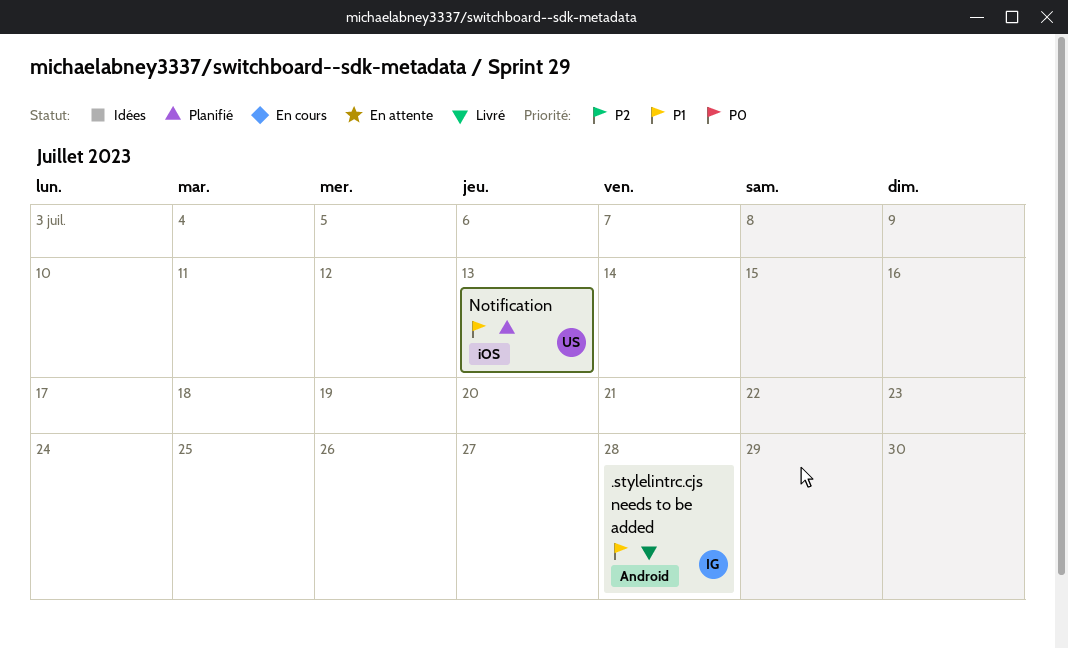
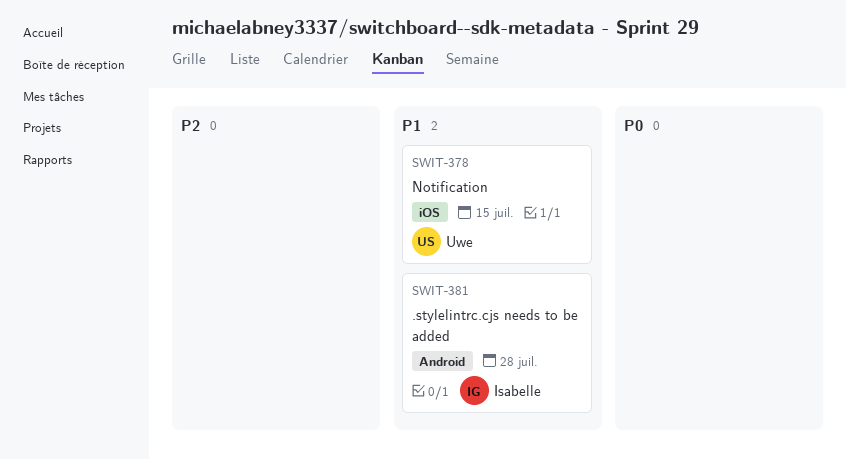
Notification, due: Jul 13 -> Jul 15

